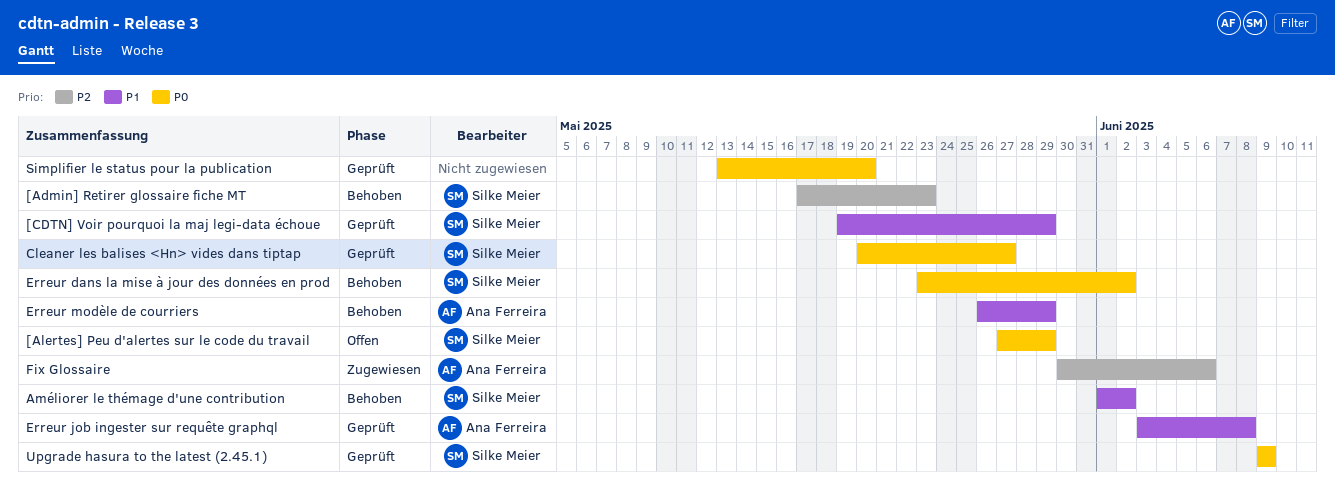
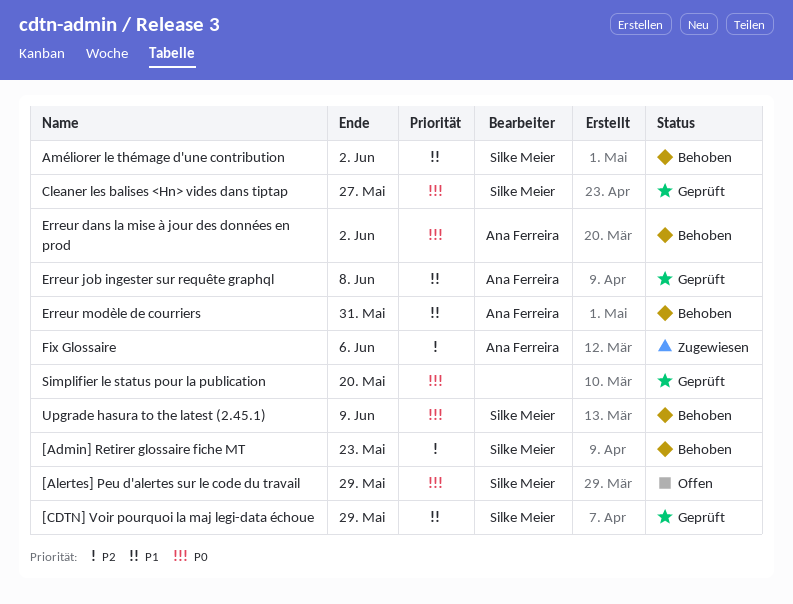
Erreur dans la mise à jour des données en prod, owner: Silke Meier -> Ana Ferreira
Erreur modèle de courriers, due: May 29 -> May 31
Upgrade hasura to the latest (2.45.1), status: Geprüft -> Behoben

